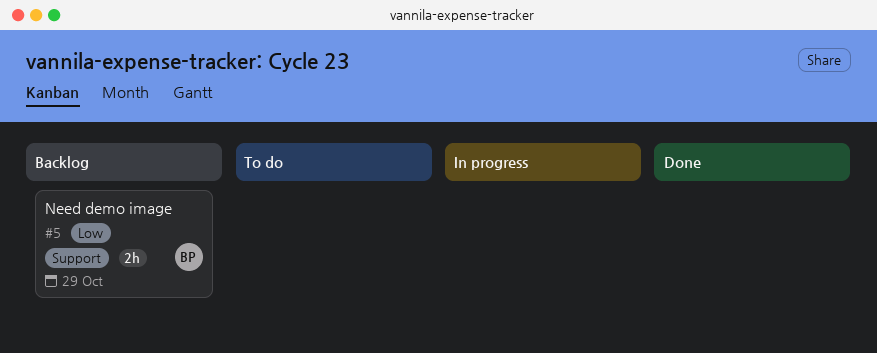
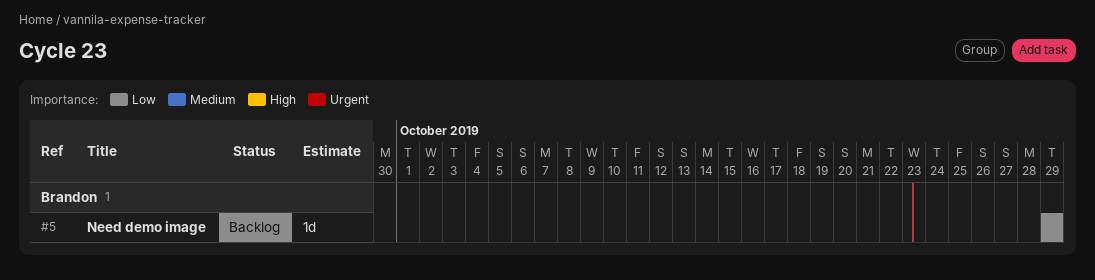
#5, estimate: 2h -> 1d

